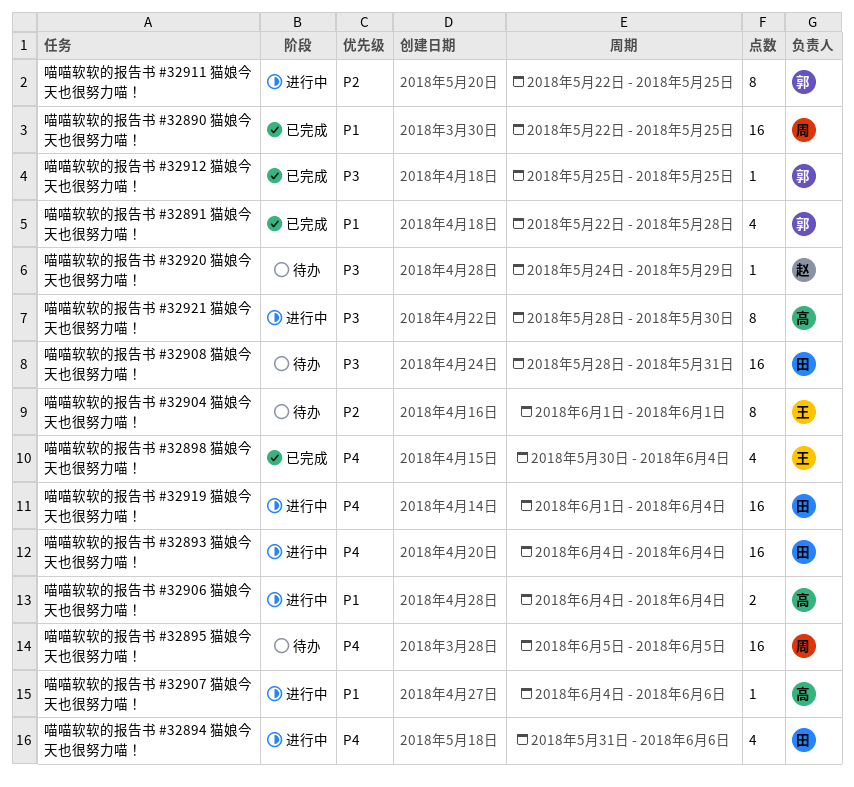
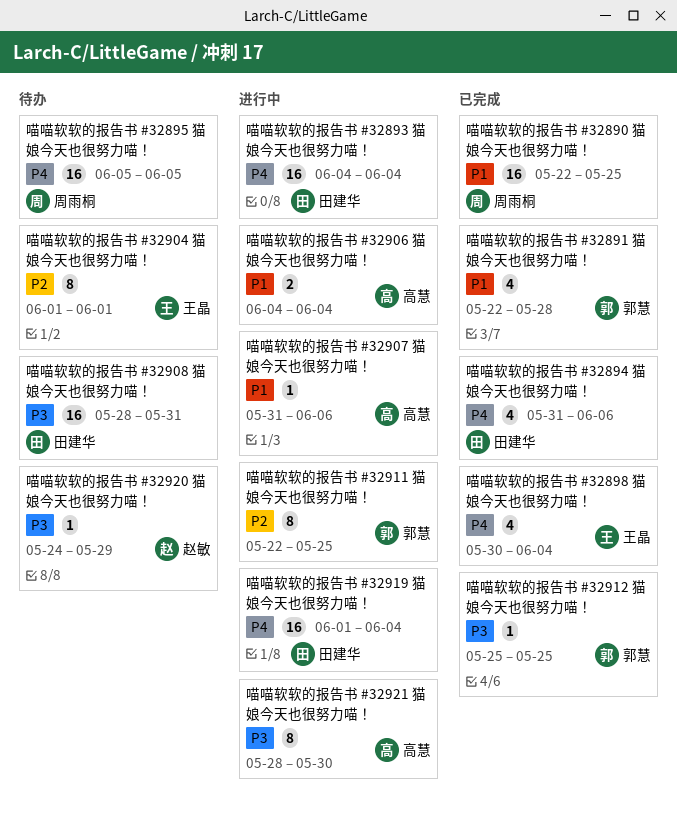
喵喵软软的报告书 #32894 猫娘今天也很努力喵！, status: 进行中 -> 已完成
喵喵软软的报告书 #32907 猫娘今天也很努力喵！, start: Jun 4 -> May 31

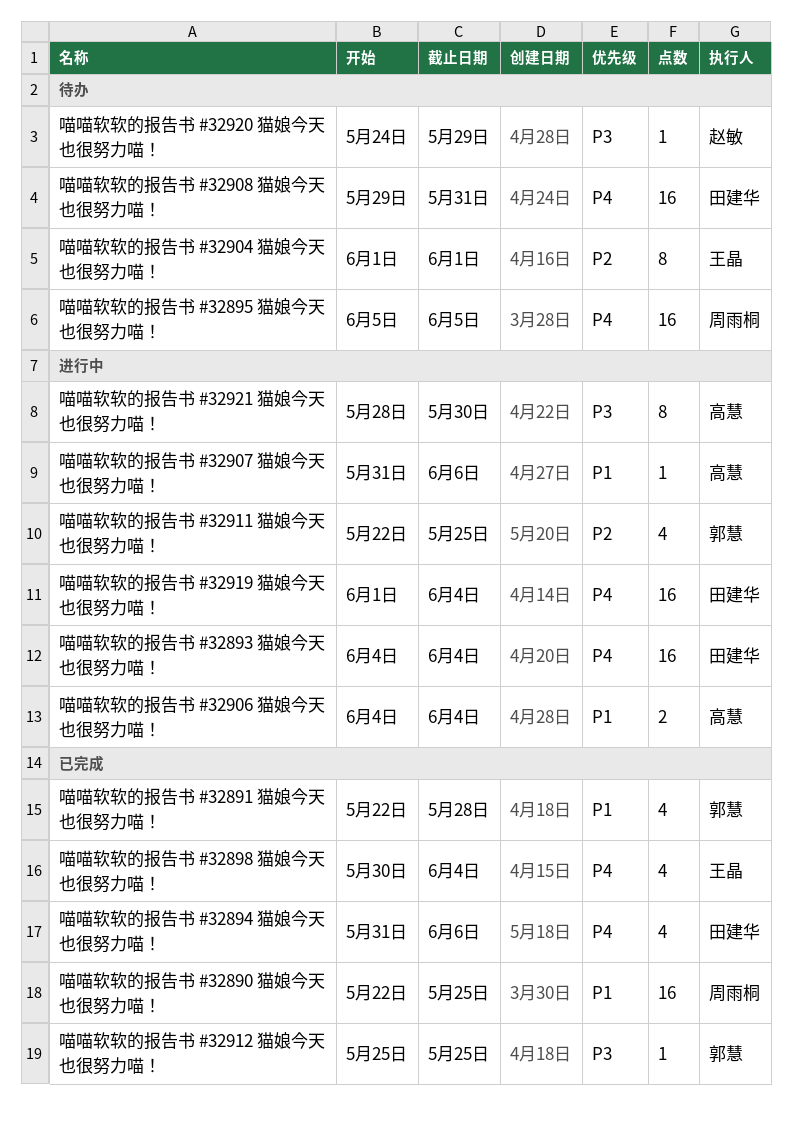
喵喵软软的报告书 #32908 猫娘今天也很努力喵！, priority: P3 -> P4
喵喵软软的报告书 #32908 猫娘今天也很努力喵！, start: May 28 -> May 29
喵喵软软的报告书 #32911 猫娘今天也很努力喵！, estimate: 8 -> 4

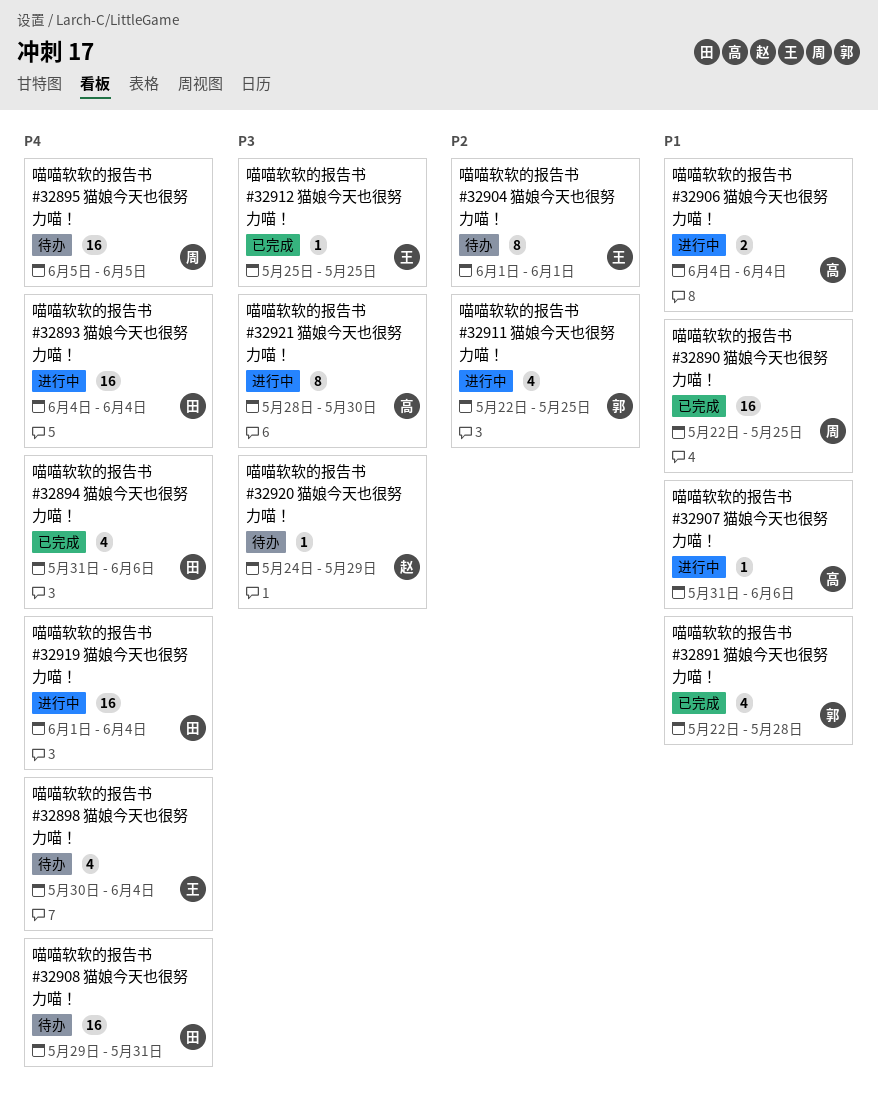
喵喵软软的报告书 #32898 猫娘今天也很努力喵！, status: 已完成 -> 待办
喵喵软软的报告书 #32912 猫娘今天也很努力喵！, owner: 郭慧 -> 王晶

